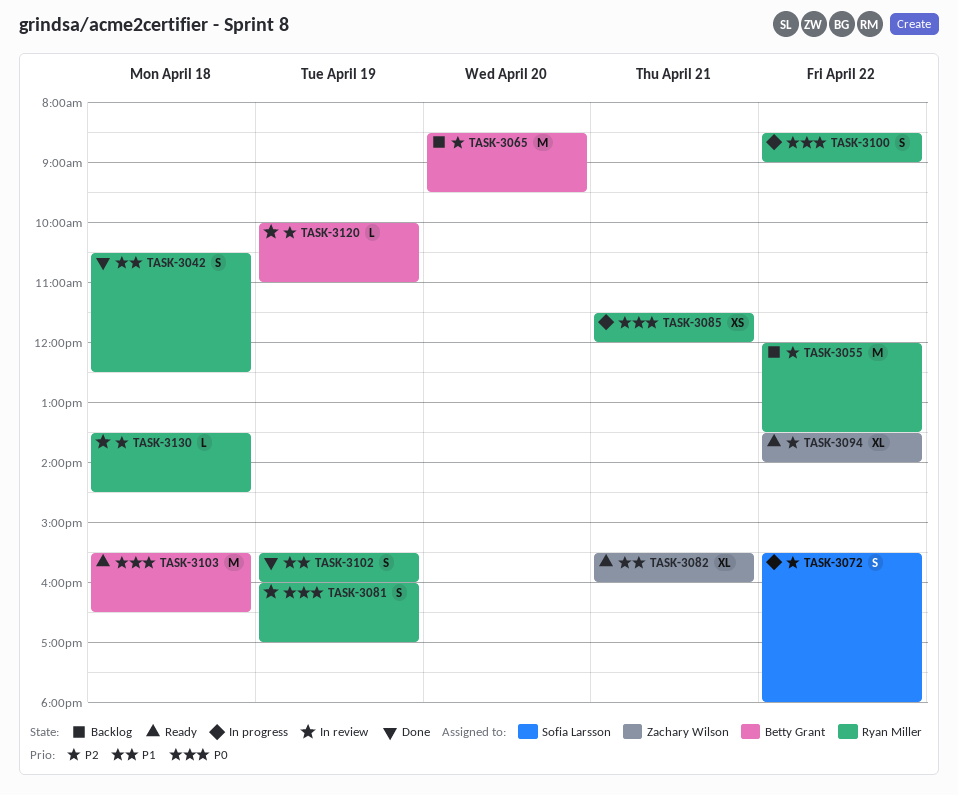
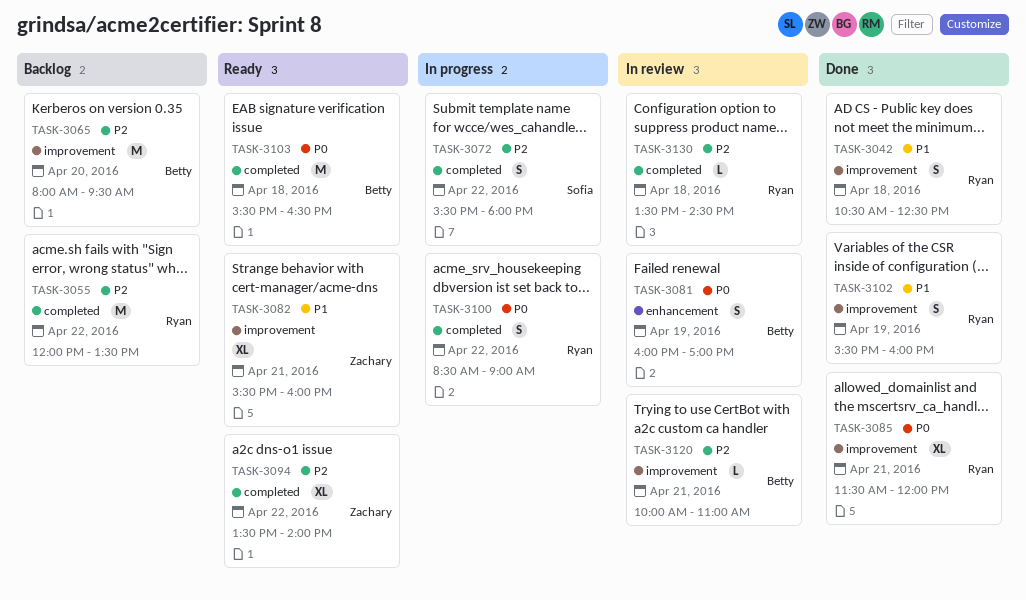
TASK-3065, begins: 08:30 -> 08:00
TASK-3081, owner: Ryan Miller -> Betty Grant
TASK-3085, status: In progress -> Done
TASK-3085, estimate: XS -> XL
TASK-3120, day: Apr 19 -> Apr 21

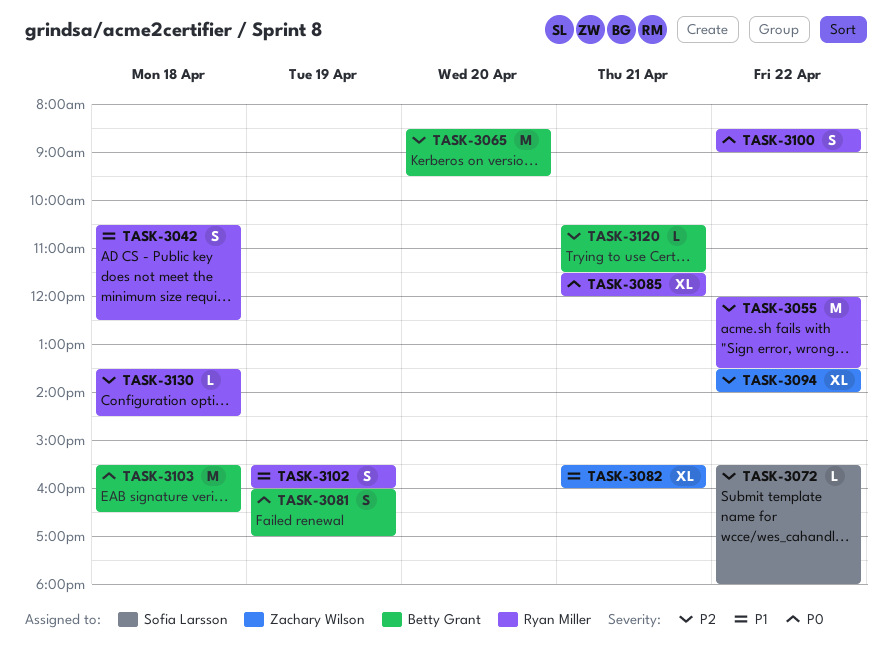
TASK-3065, begins: 08:00 -> 08:30
TASK-3072, estimate: S -> L
TASK-3120, begins: 10:00 -> 10:30
TASK-3120, ends: 11:00 -> 11:30

